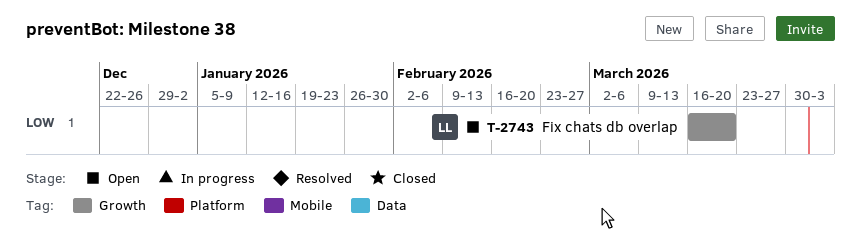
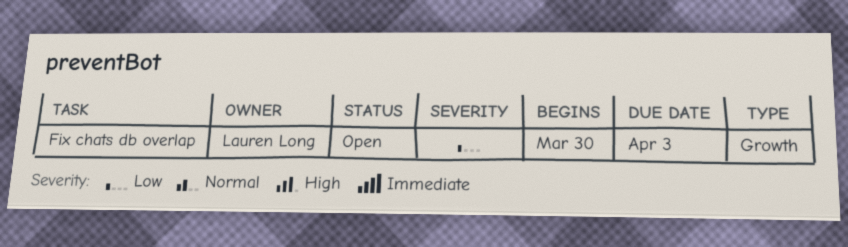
Fix chats db overlap, start: Mar 16 -> Mar 30
Fix chats db overlap, due: Mar 20 -> Apr 3

